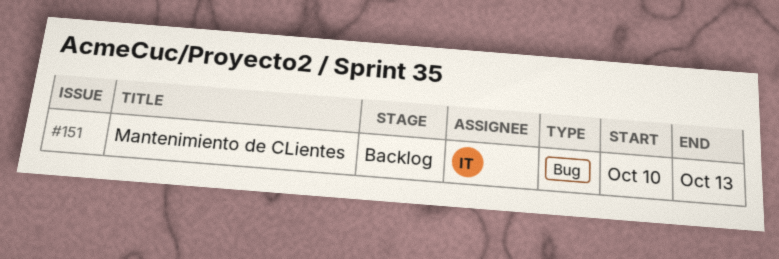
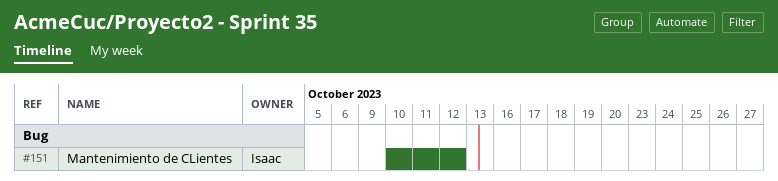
#151, due: Oct 13 -> Oct 12

